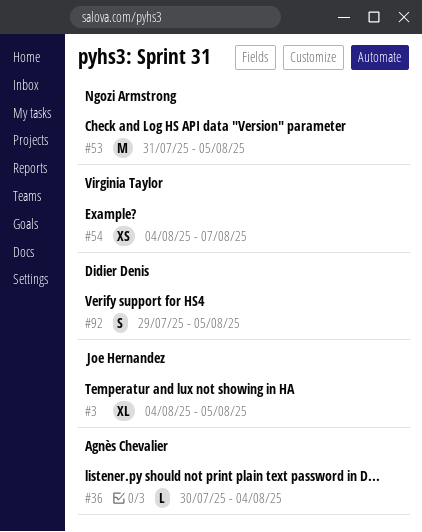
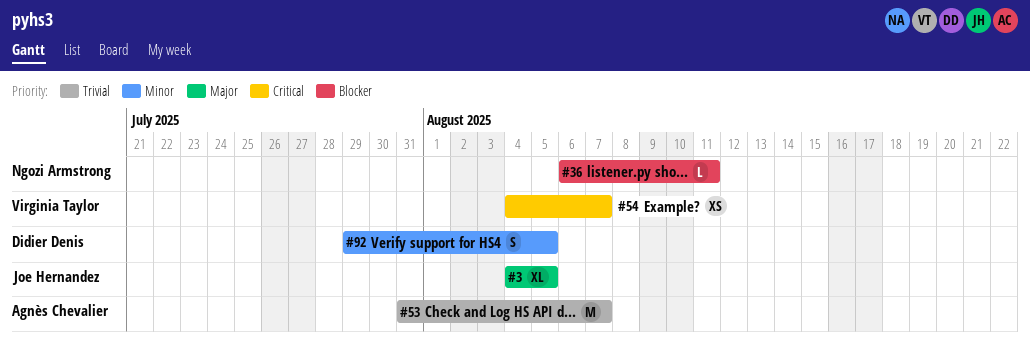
#36, owner: Agnès Chevalier -> Ngozi Armstrong
#36, start: Jul 30 -> Aug 6
#36, due: Aug 4 -> Aug 11
#53, owner: Ngozi Armstrong -> Agnès Chevalier
#53, due: Aug 5 -> Aug 7

